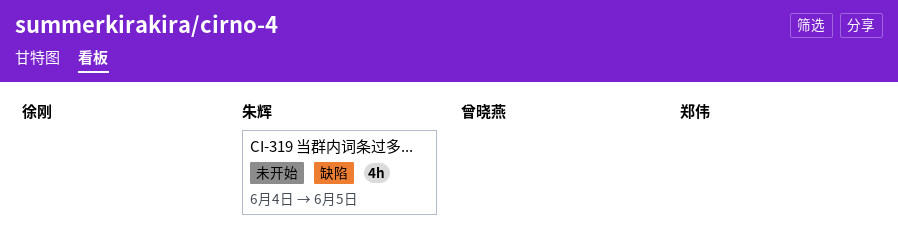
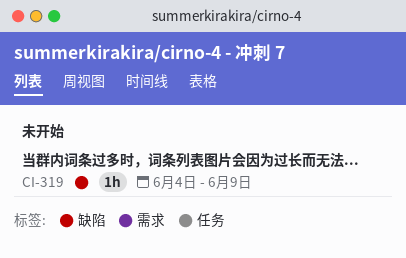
CI-319, estimate: 4h -> 1h
CI-319, due: Jun 5 -> Jun 9

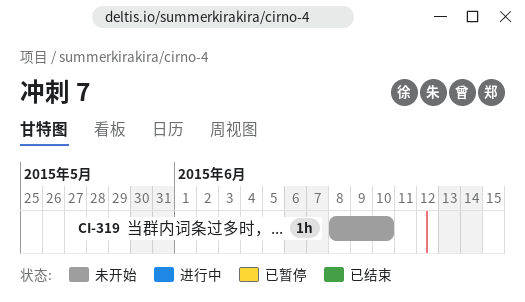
CI-319, start: Jun 4 -> Jun 8
CI-319, due: Jun 9 -> Jun 10

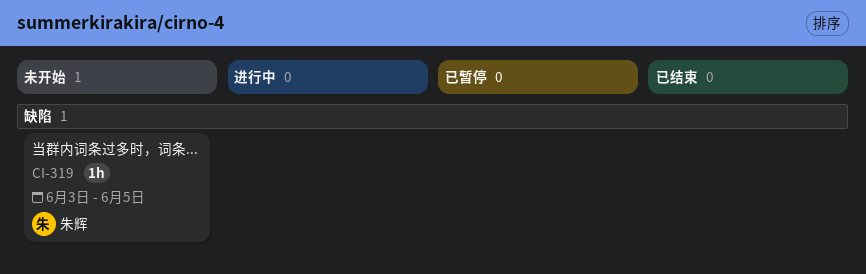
CI-319, start: Jun 8 -> Jun 3
CI-319, due: Jun 10 -> Jun 5

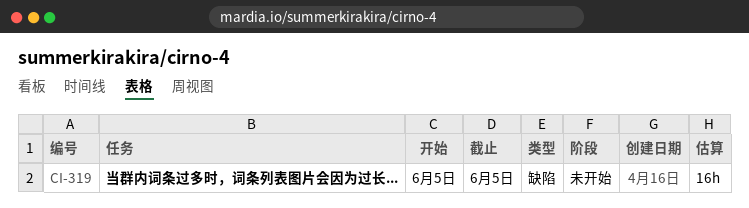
CI-319, estimate: 1h -> 16h
CI-319, start: Jun 3 -> Jun 5

